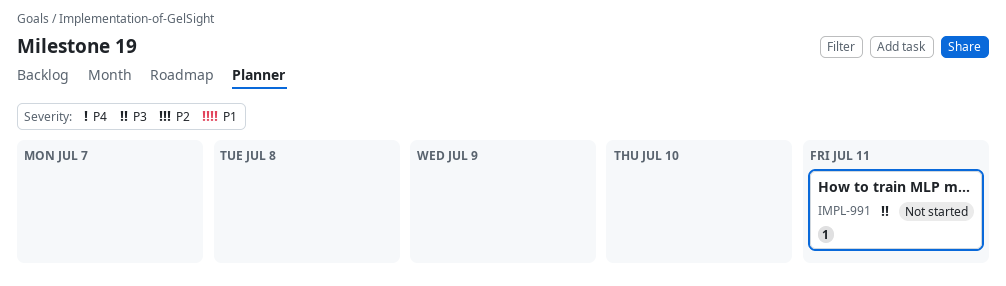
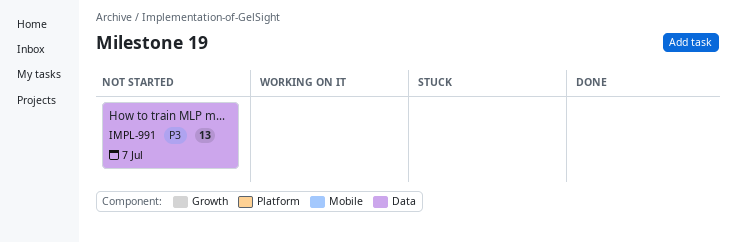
IMPL-991, estimate: 1 -> 13
IMPL-991, due: Jul 11 -> Jul 7

